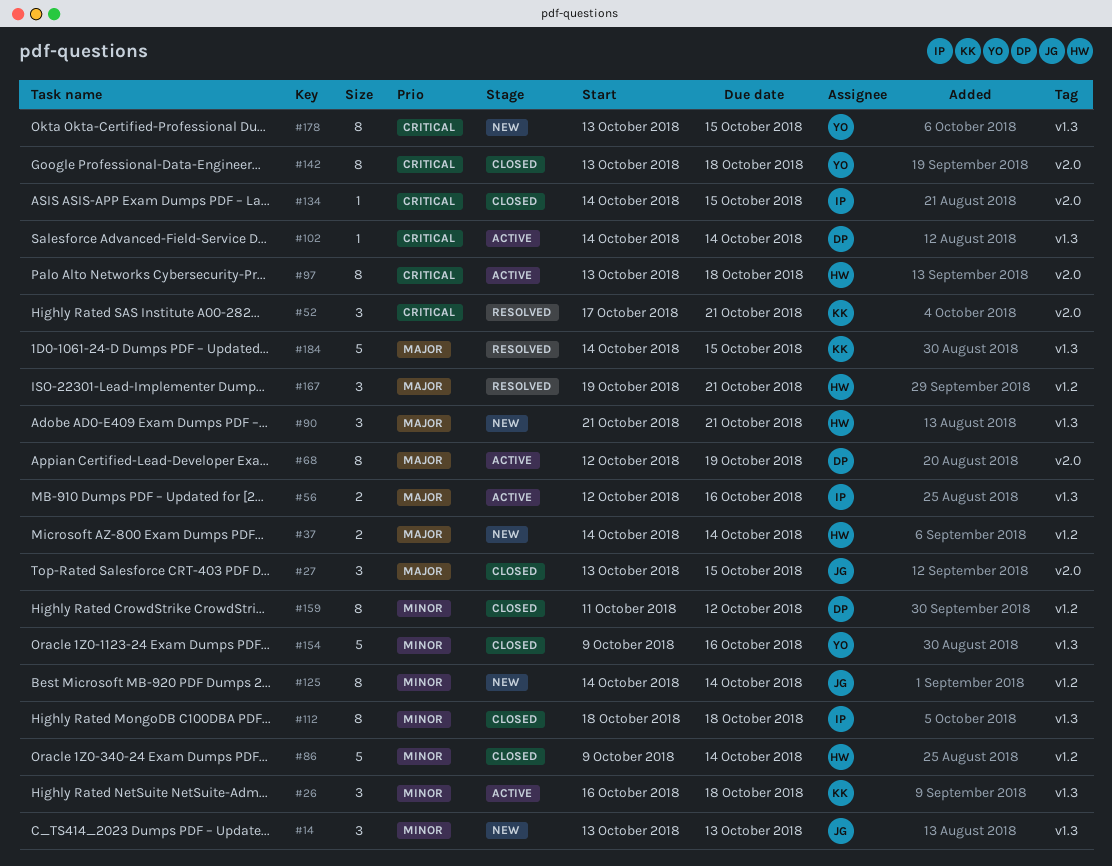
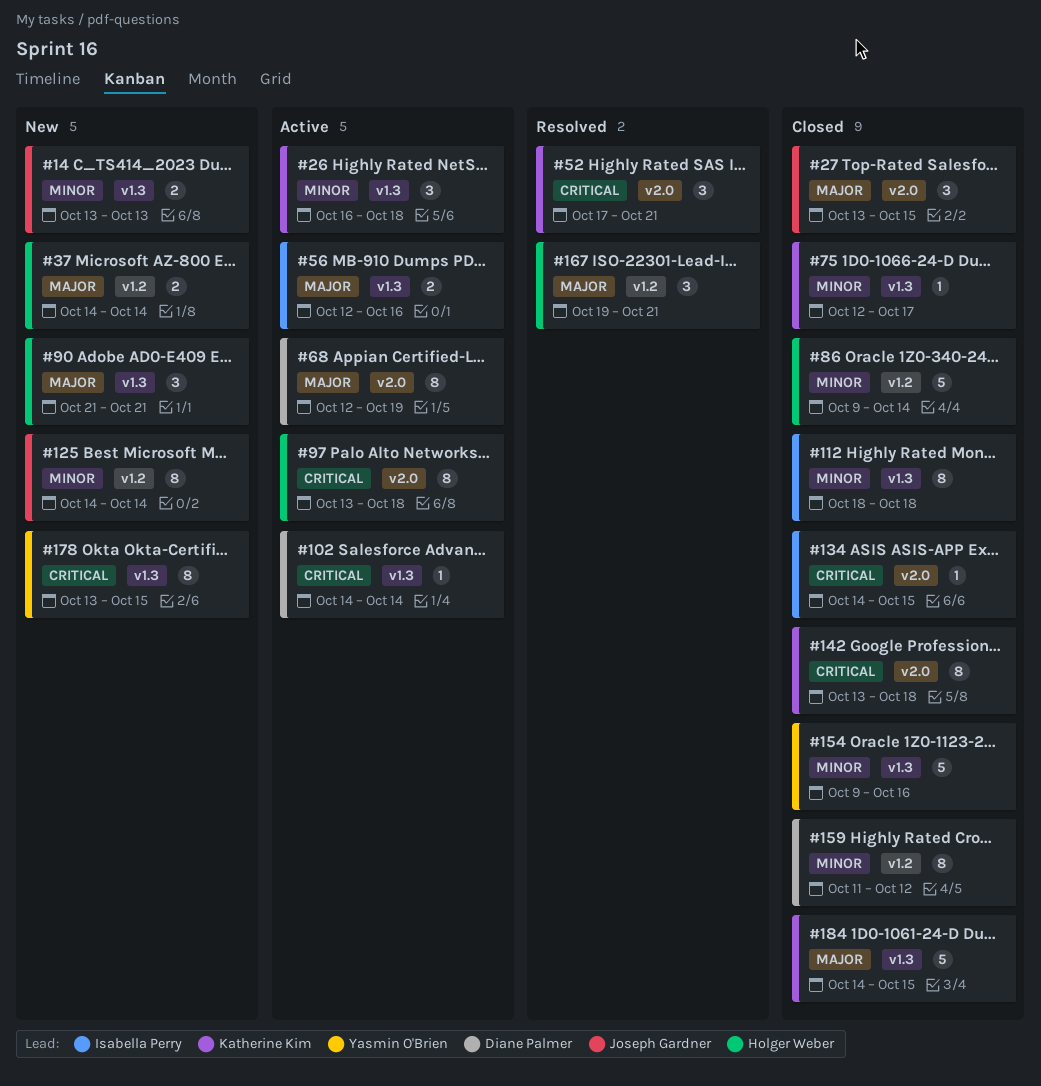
#14, estimate: 3 -> 2
#75: none -> present
#142, owner: Yasmin O'Brien -> Katherine Kim
#184, status: Resolved -> Closed

